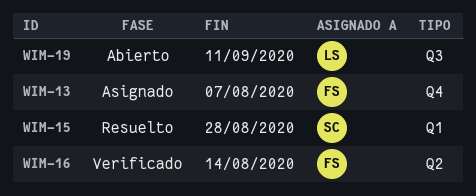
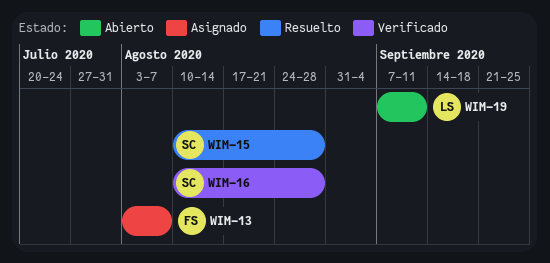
WIM-16, owner: FS -> SC
WIM-16, due: Aug 14 -> Aug 28

